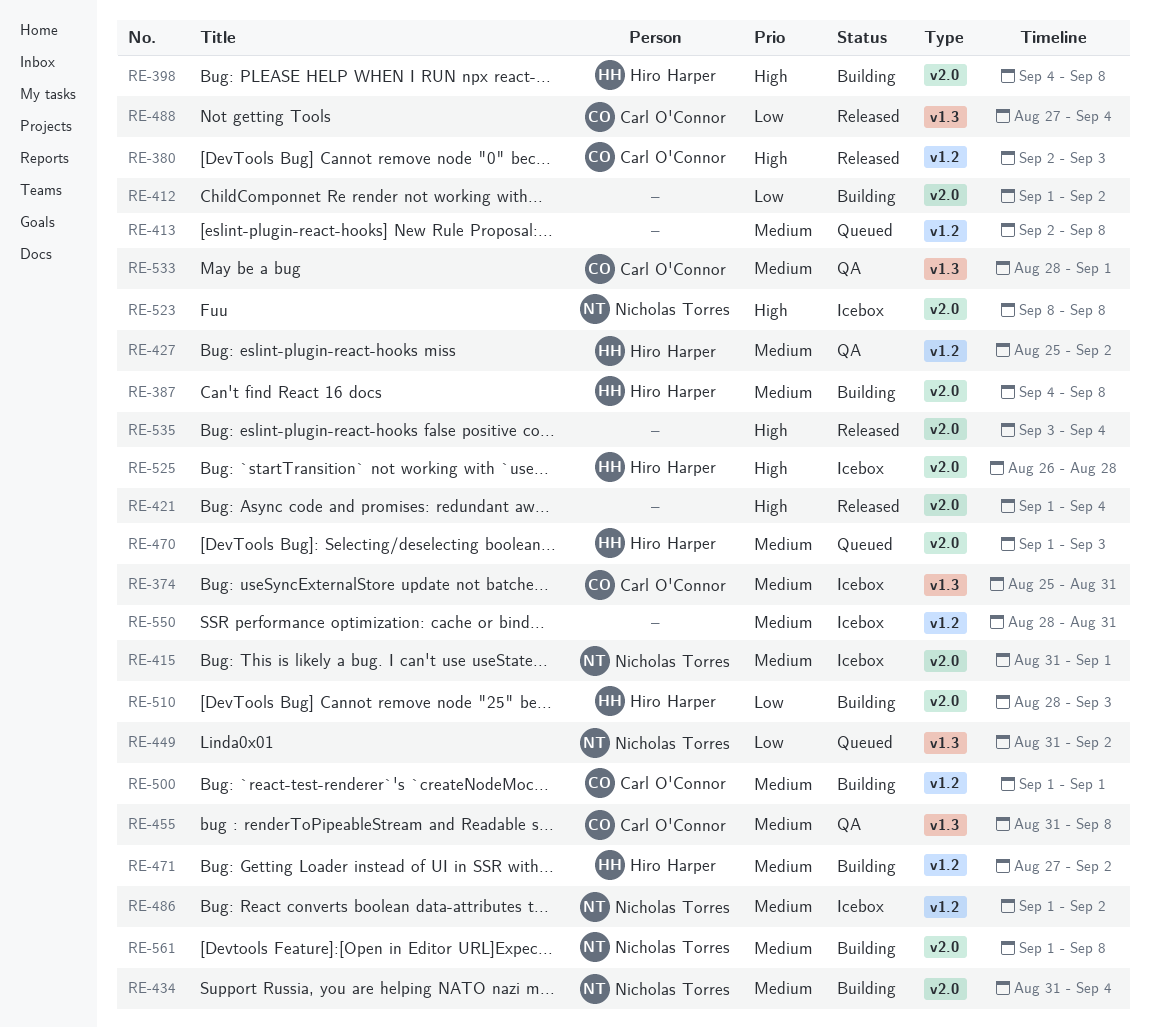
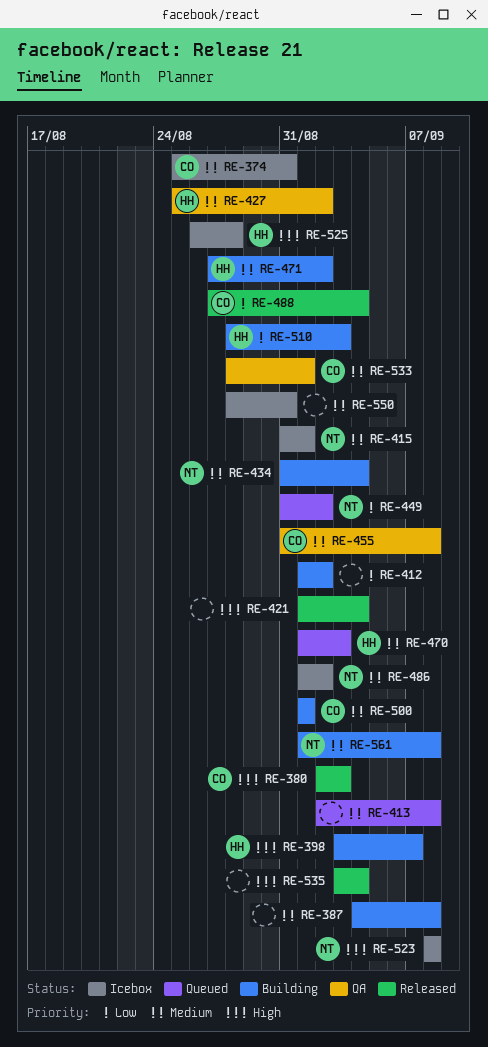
RE-387, owner: Hiro Harper -> none
RE-398, start: Sep 4 -> Sep 3
RE-398, due: Sep 8 -> Sep 7

